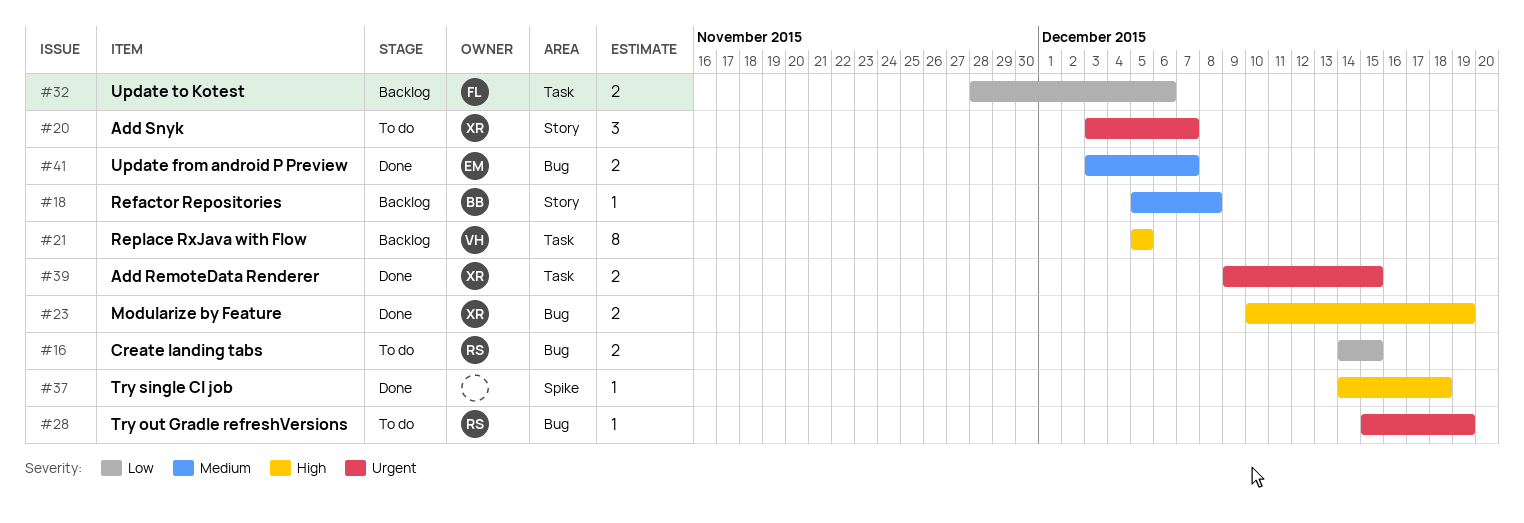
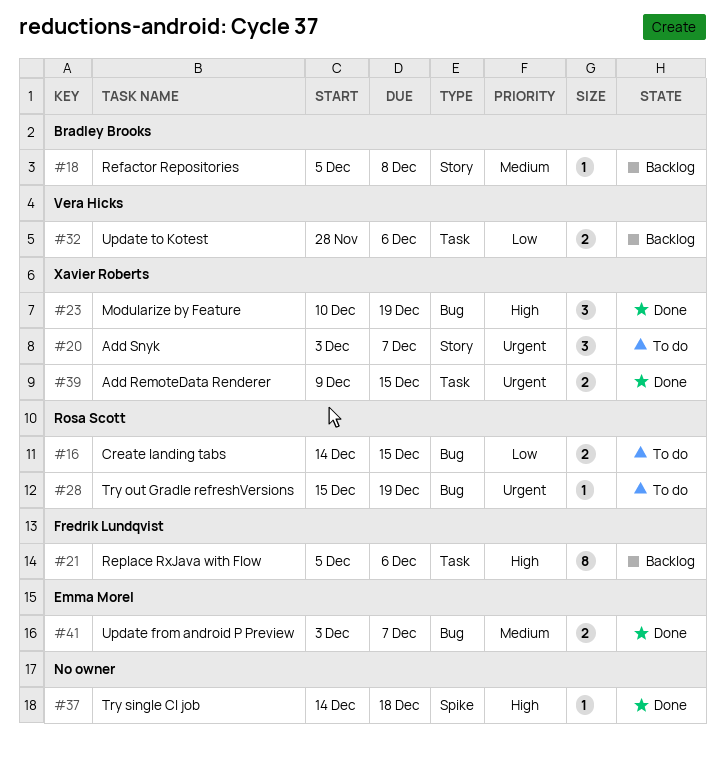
#21, owner: Vera Hicks -> Fredrik Lundqvist
#21, due: Dec 5 -> Dec 6
#23, estimate: 2 -> 3
#32, owner: Fredrik Lundqvist -> Vera Hicks

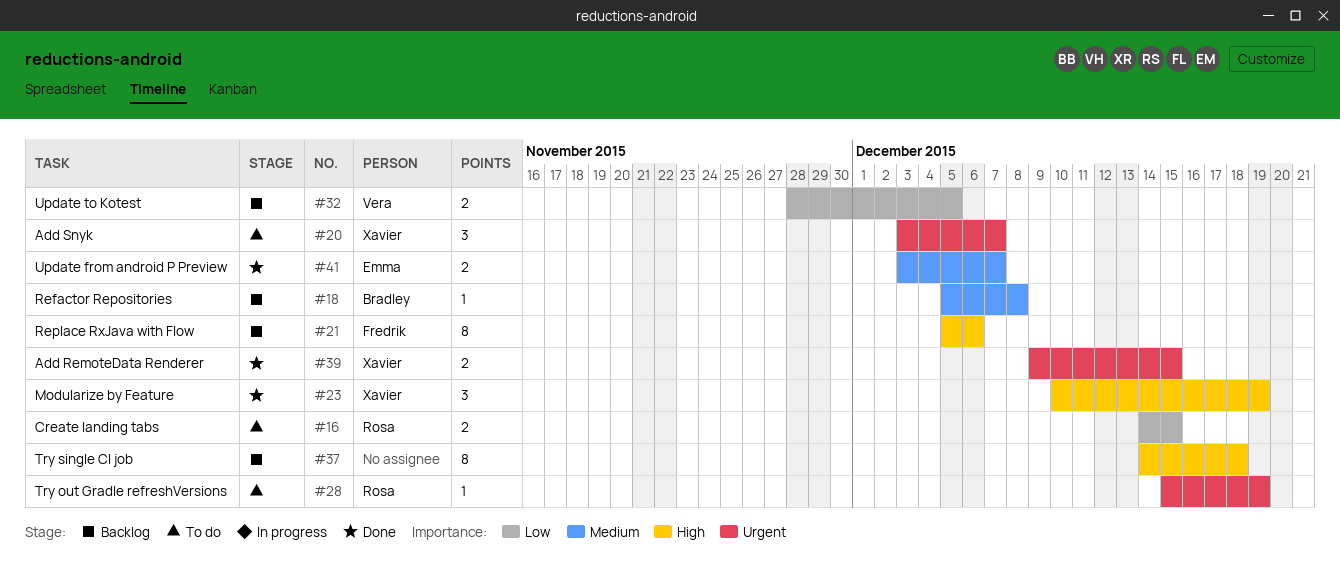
#32, due: Dec 6 -> Dec 5
#37, status: Done -> Backlog
#37, estimate: 1 -> 8

